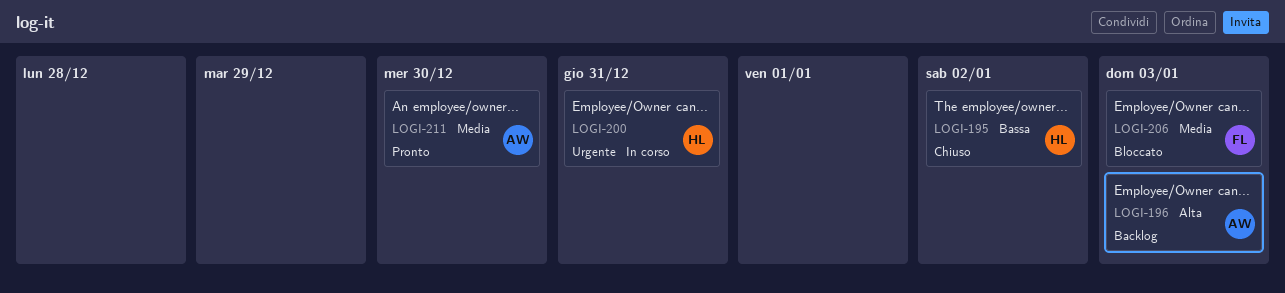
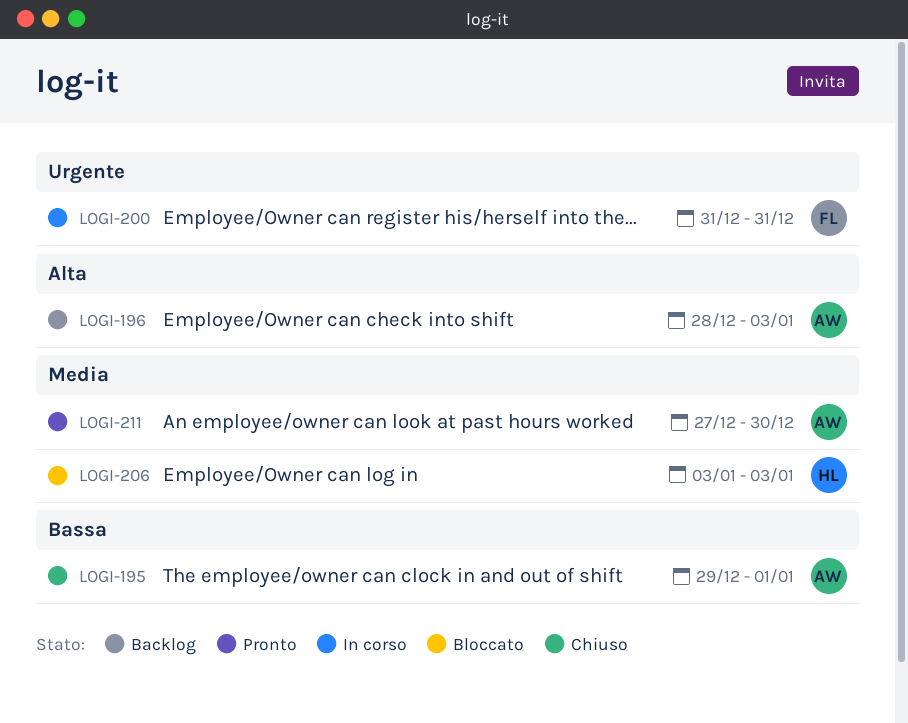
LOGI-195, owner: HL -> AW
LOGI-195, due: Jan 2 -> Jan 1
LOGI-200, owner: HL -> FL
LOGI-206, owner: FL -> HL

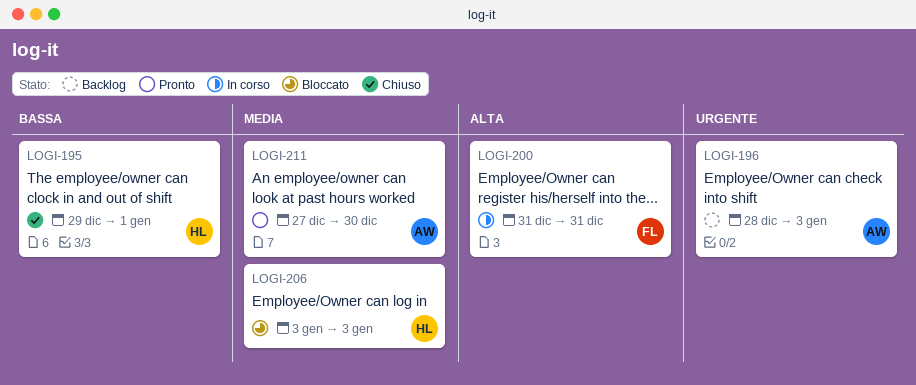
LOGI-195, owner: AW -> HL
LOGI-196, priority: Alta -> Urgente
LOGI-200, priority: Urgente -> Alta

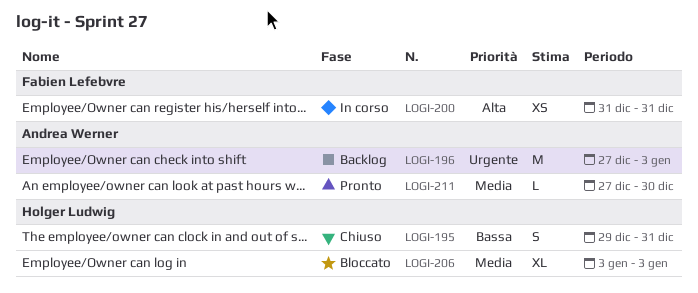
LOGI-195, due: Jan 1 -> Dec 31
LOGI-196, start: Dec 28 -> Dec 27

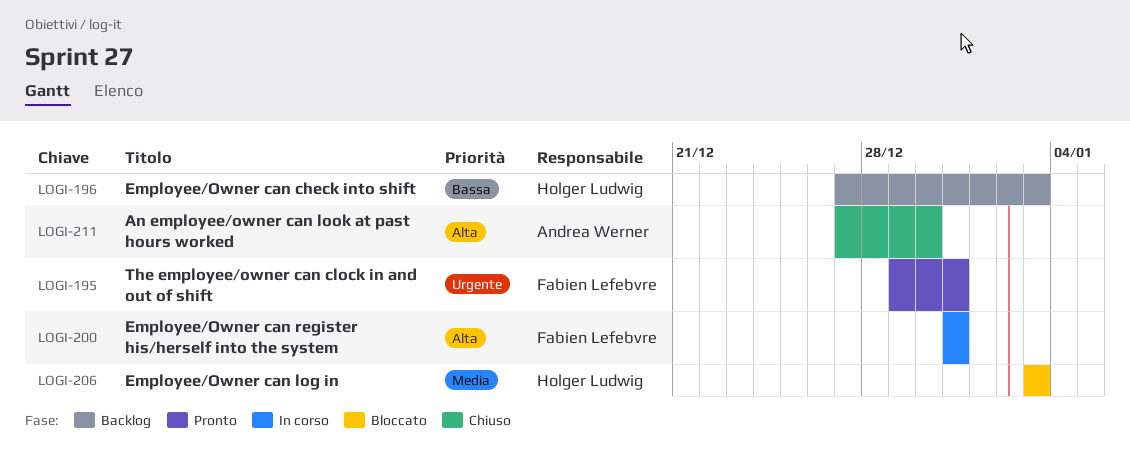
LOGI-195, status: Chiuso -> Pronto
LOGI-195, owner: Holger Ludwig -> Fabien Lefebvre
LOGI-195, priority: Bassa -> Urgente
LOGI-196, owner: Andrea Werner -> Holger Ludwig
LOGI-196, priority: Urgente -> Bassa
LOGI-211, status: Pronto -> Chiuso
LOGI-211, priority: Media -> Alta

